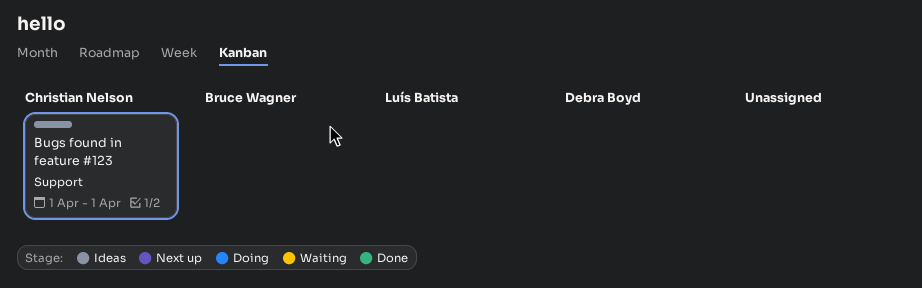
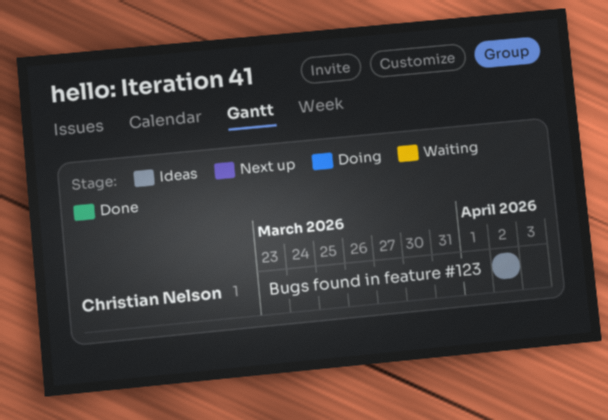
Bugs found in feature #123, start: Apr 1 -> Apr 2
Bugs found in feature #123, due: Apr 1 -> Apr 2

